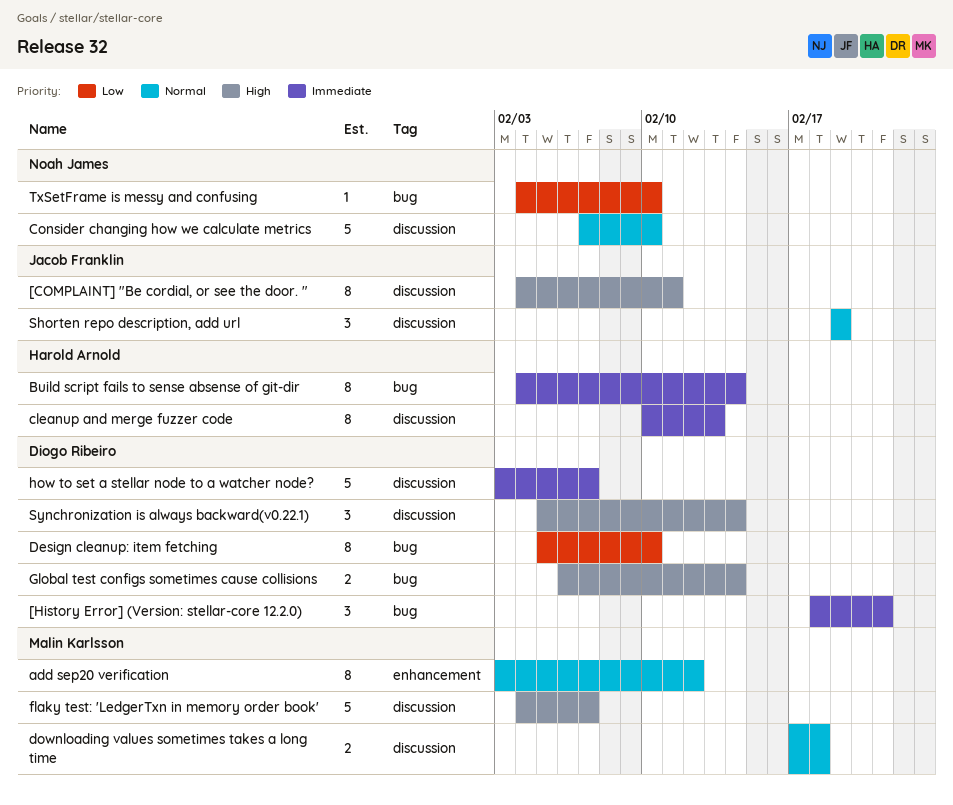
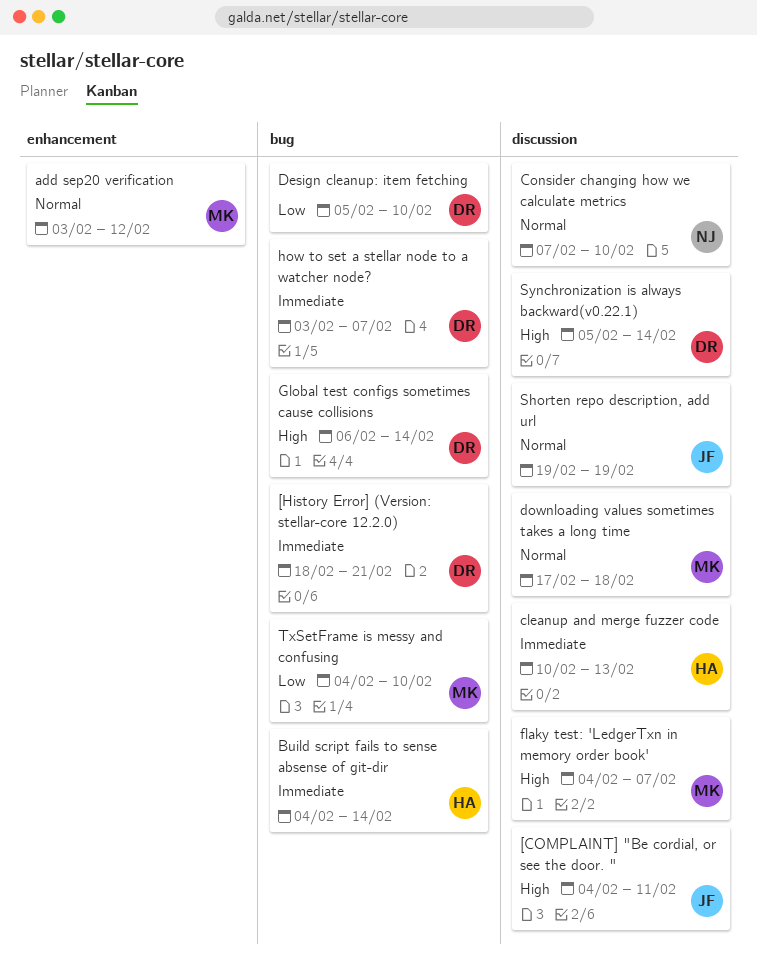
how to set a stellar node to a watcher node?, label: discussion -> bug
TxSetFrame is messy and confusing, owner: Noah James -> Malin Karlsson

